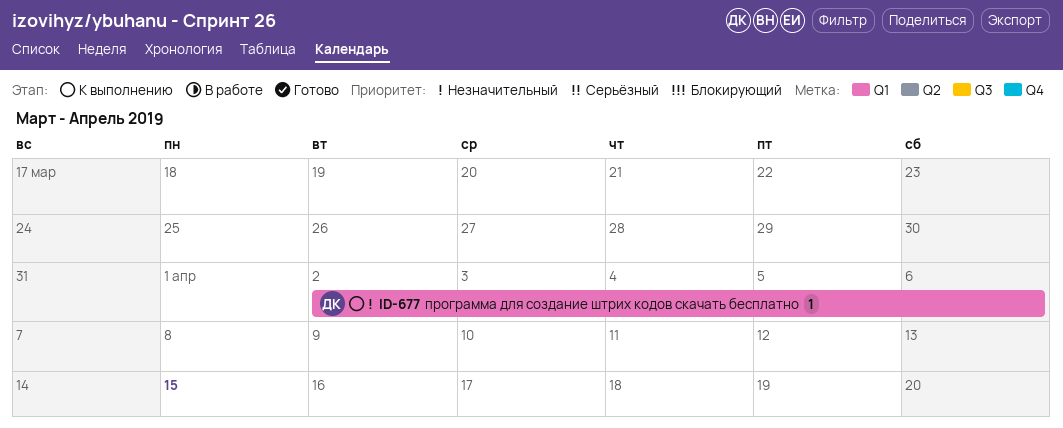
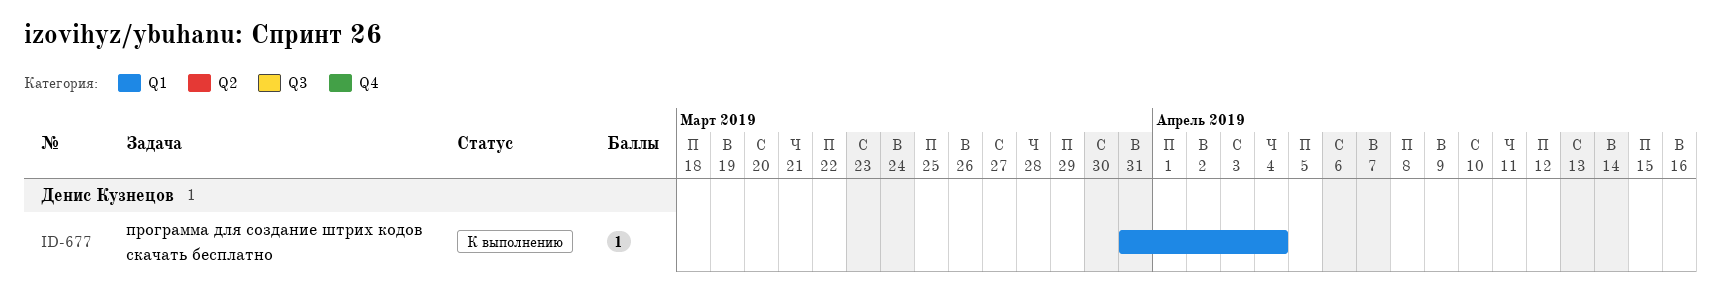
ID-677, start: Apr 2 -> Mar 31
ID-677, due: Apr 6 -> Apr 4

